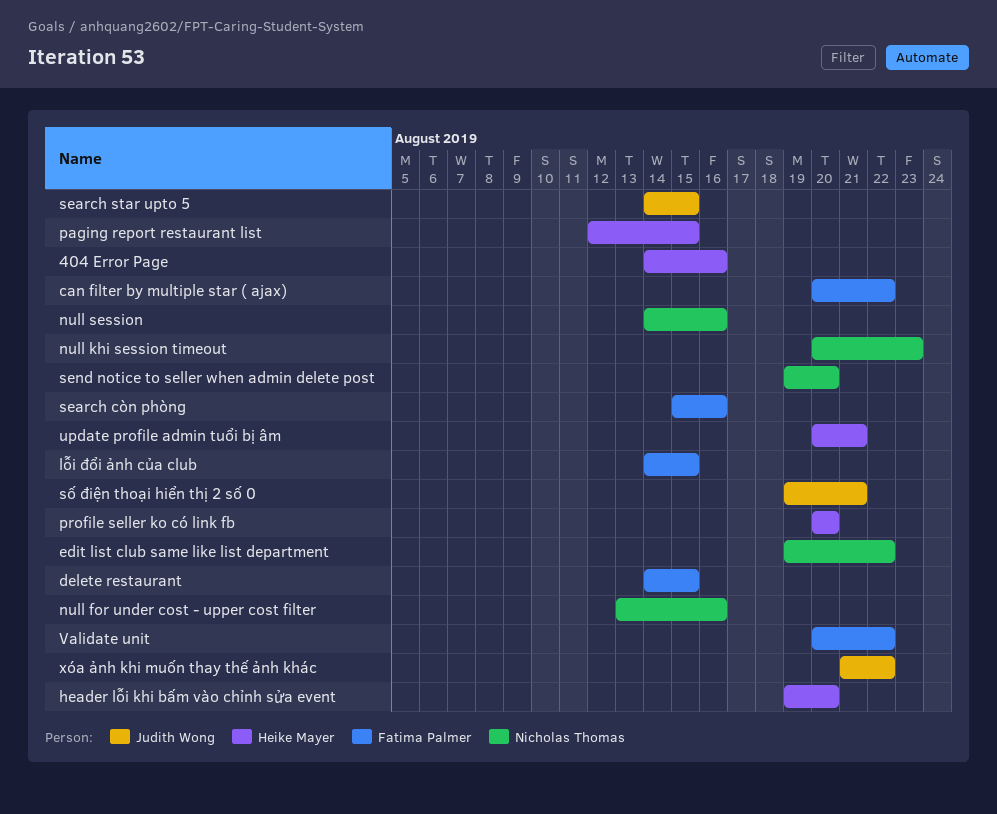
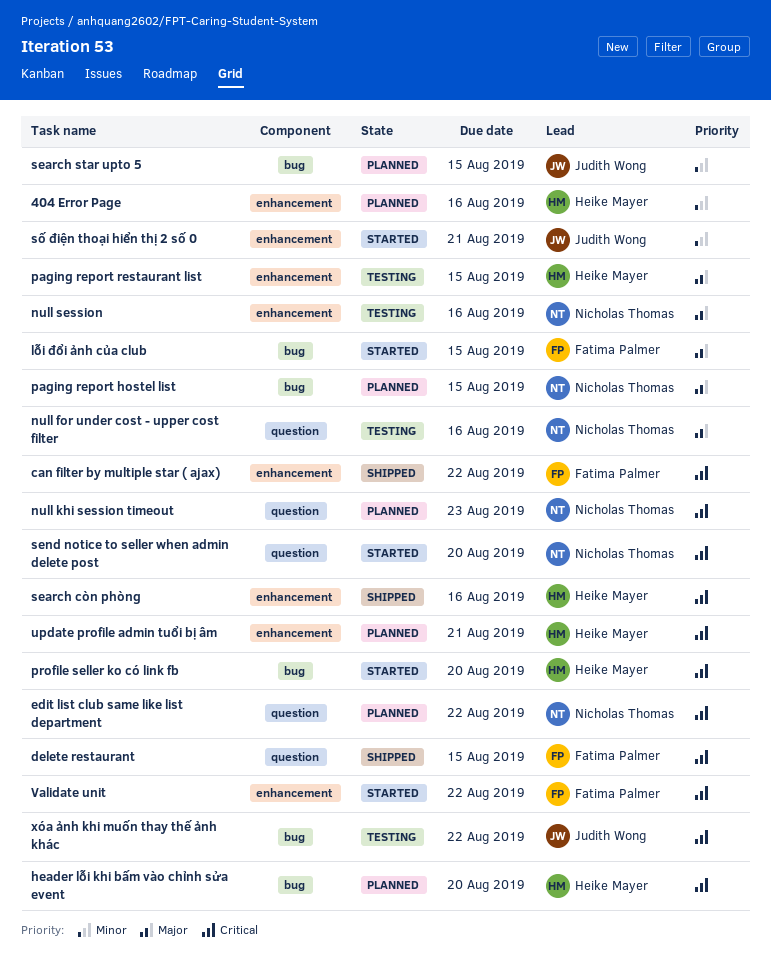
paging report hostel list: none -> present
search còn phòng, owner: Fatima Palmer -> Heike Mayer

